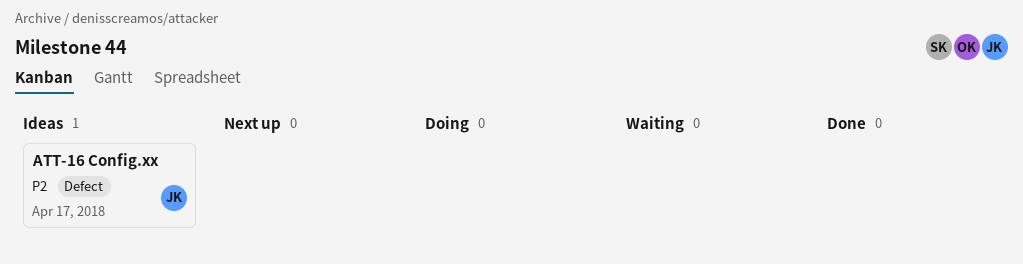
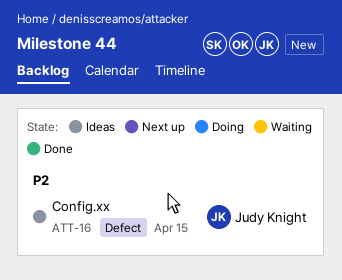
ATT-16, due: Apr 17 -> Apr 15

